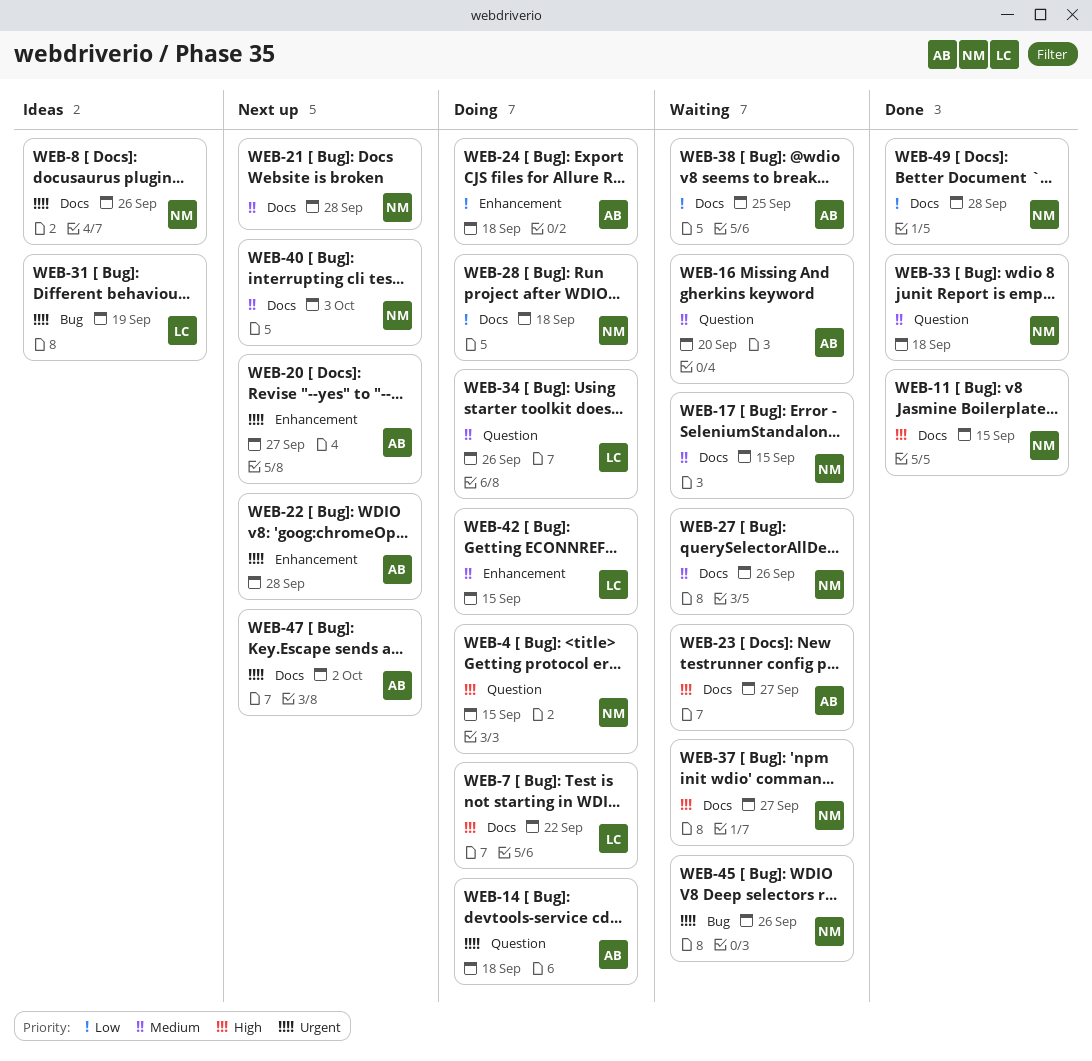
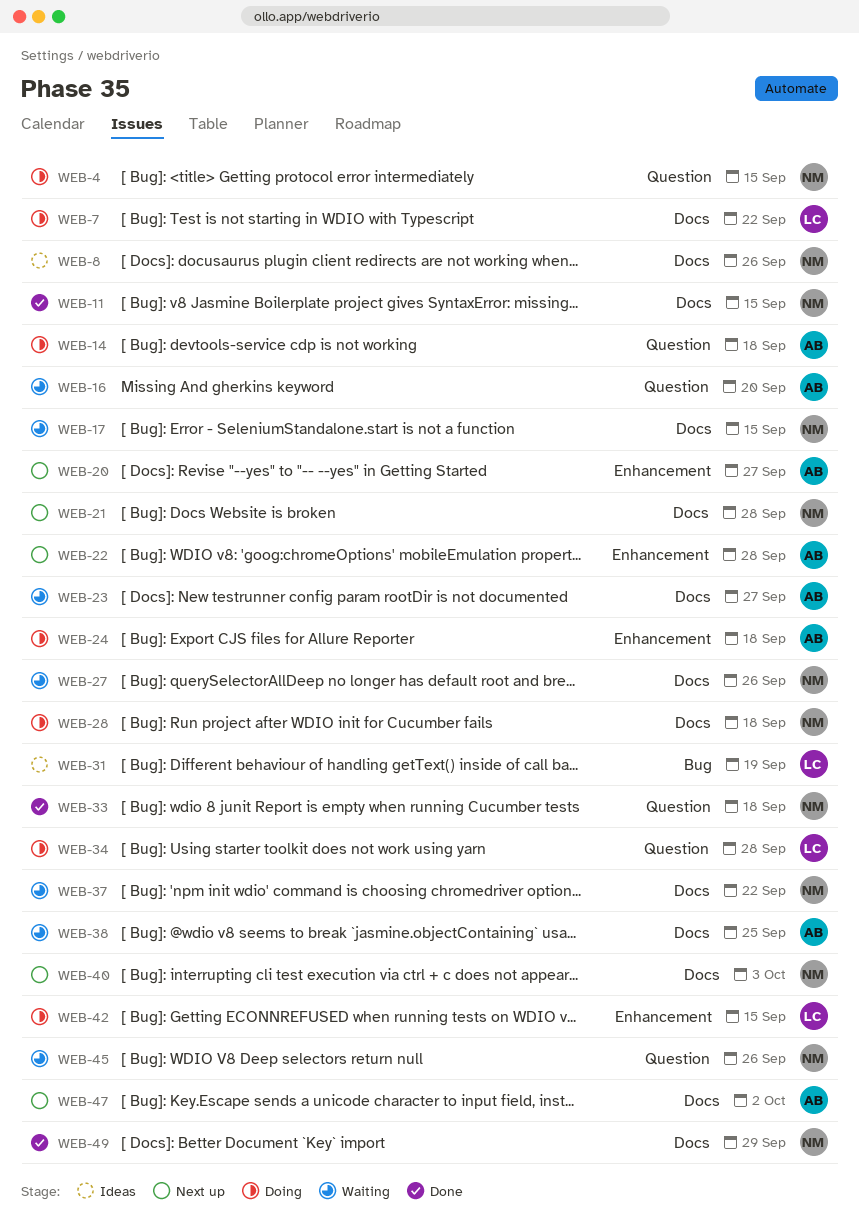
WEB-34, due: Sep 26 -> Sep 28
WEB-37, due: Sep 27 -> Sep 22
WEB-45, label: Bug -> Question
WEB-49, due: Sep 28 -> Sep 29

